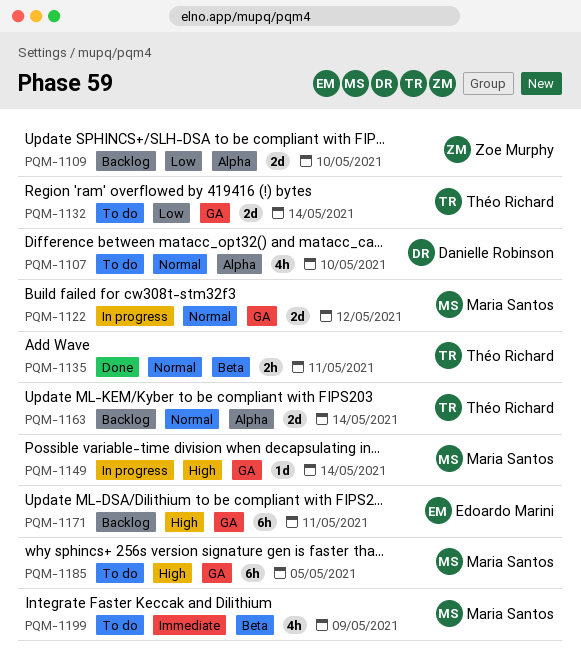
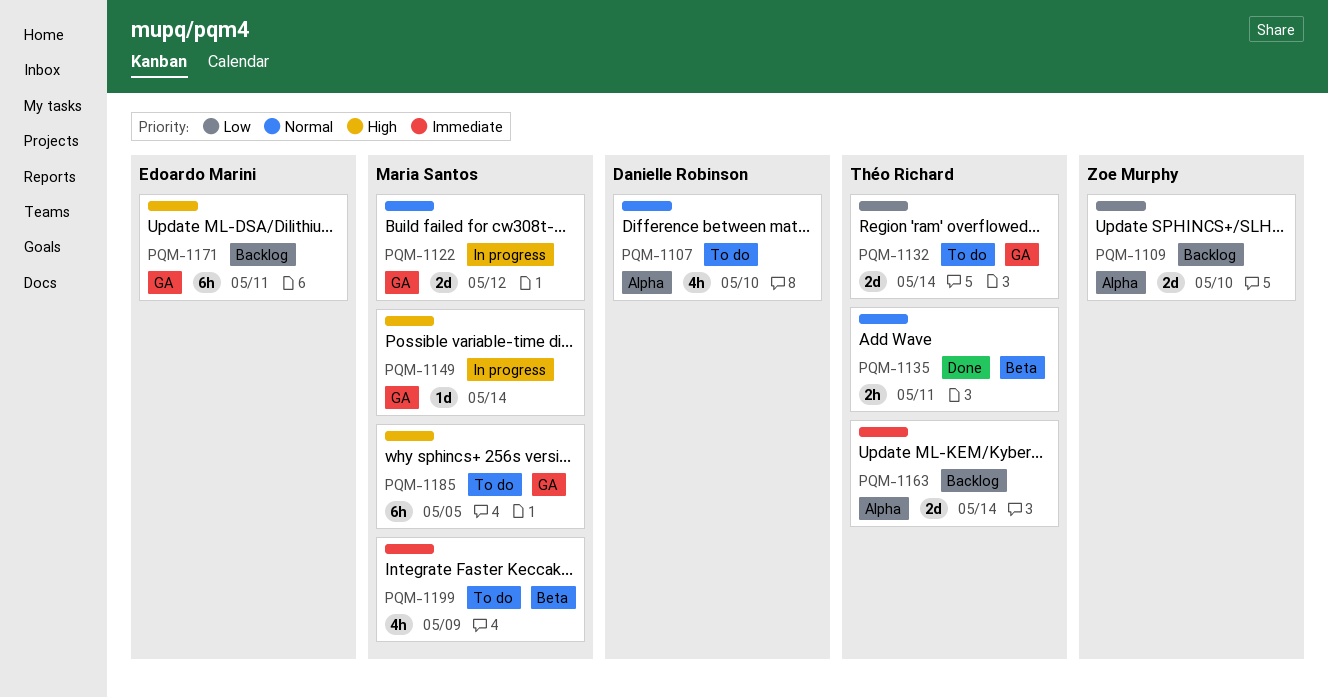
PQM-1163, priority: Normal -> Immediate

